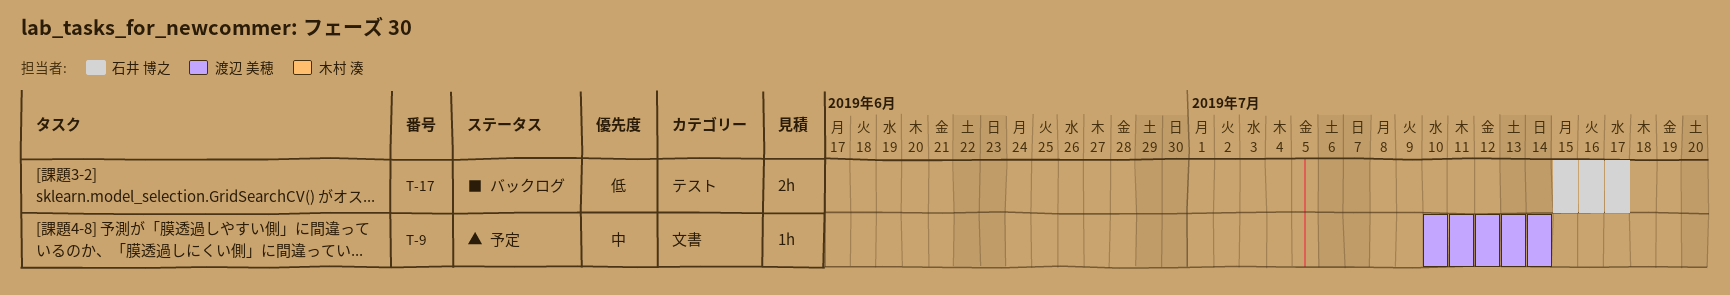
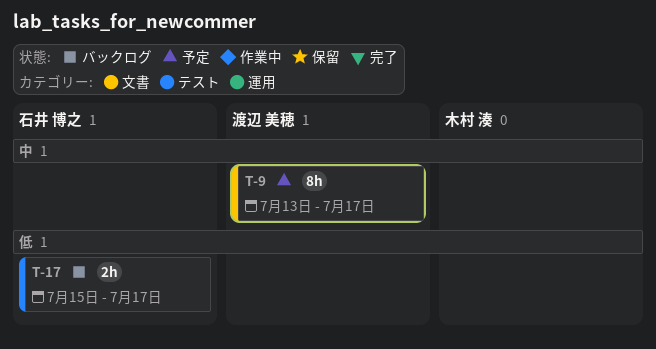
T-9, estimate: 1h -> 8h
T-9, start: Jul 10 -> Jul 13
T-9, due: Jul 14 -> Jul 17

